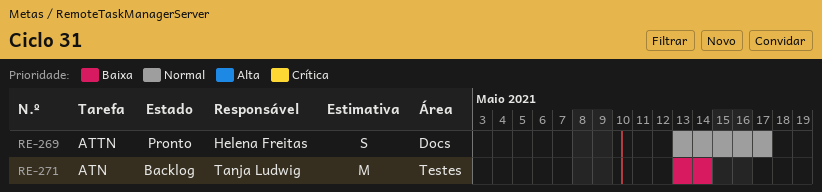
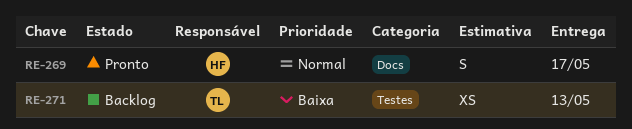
RE-271, estimate: M -> XS
RE-271, due: May 14 -> May 13

